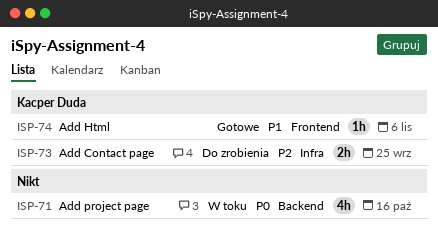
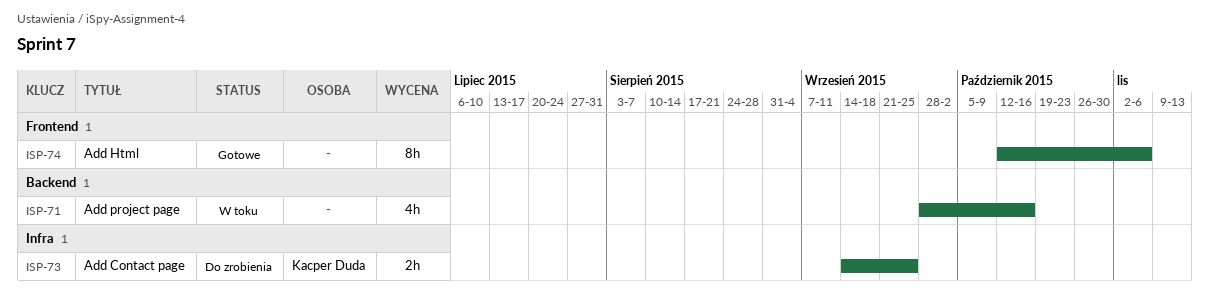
ISP-74, owner: Kacper Duda -> none
ISP-74, estimate: 1h -> 8h

